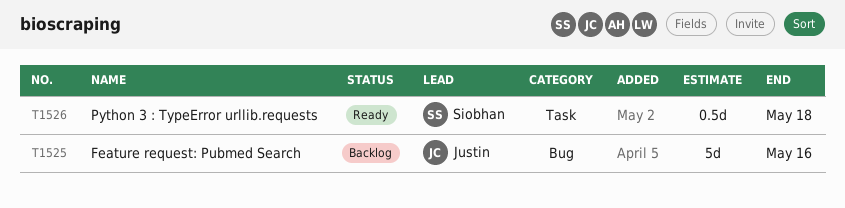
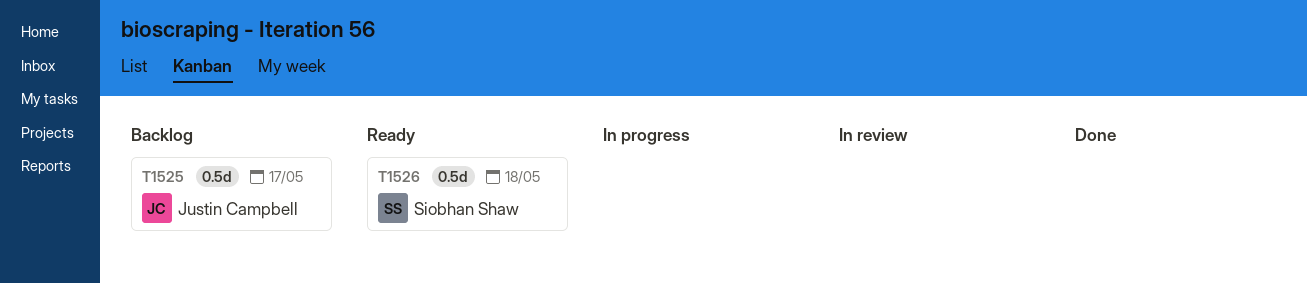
T1525, estimate: 5d -> 0.5d
T1525, due: May 16 -> May 17

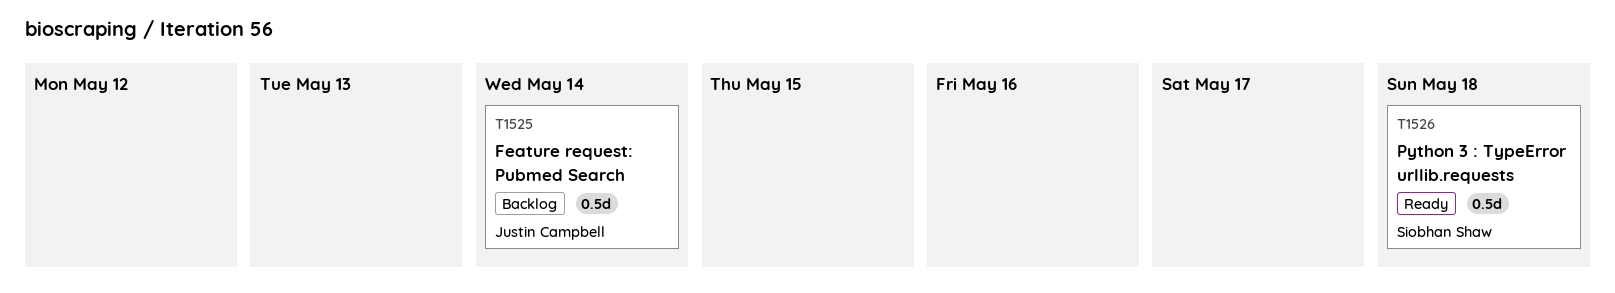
T1525, due: May 17 -> May 14

